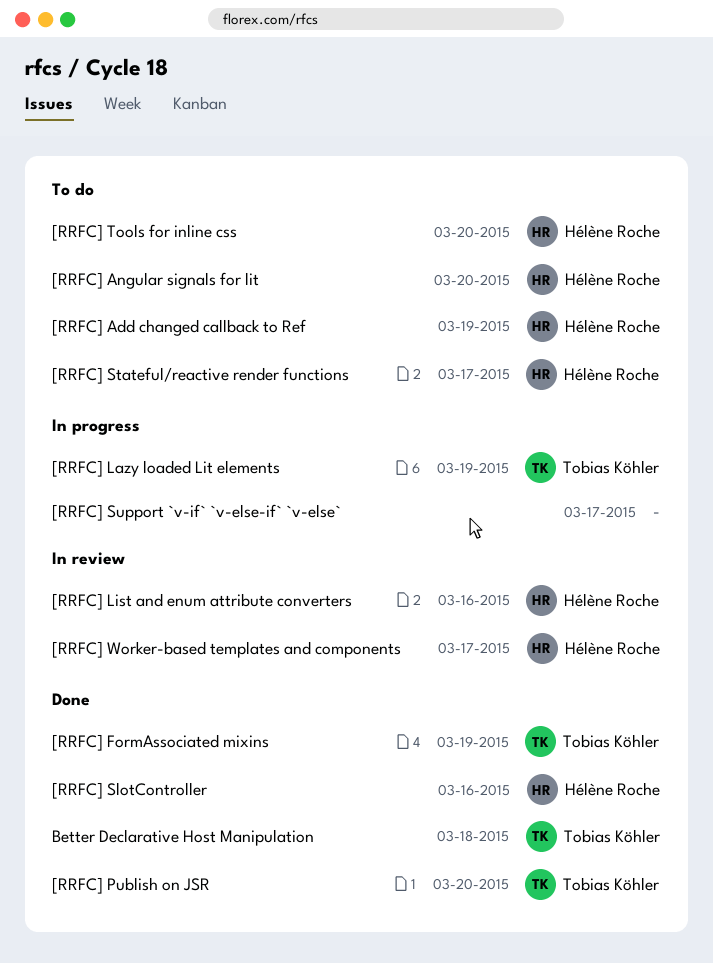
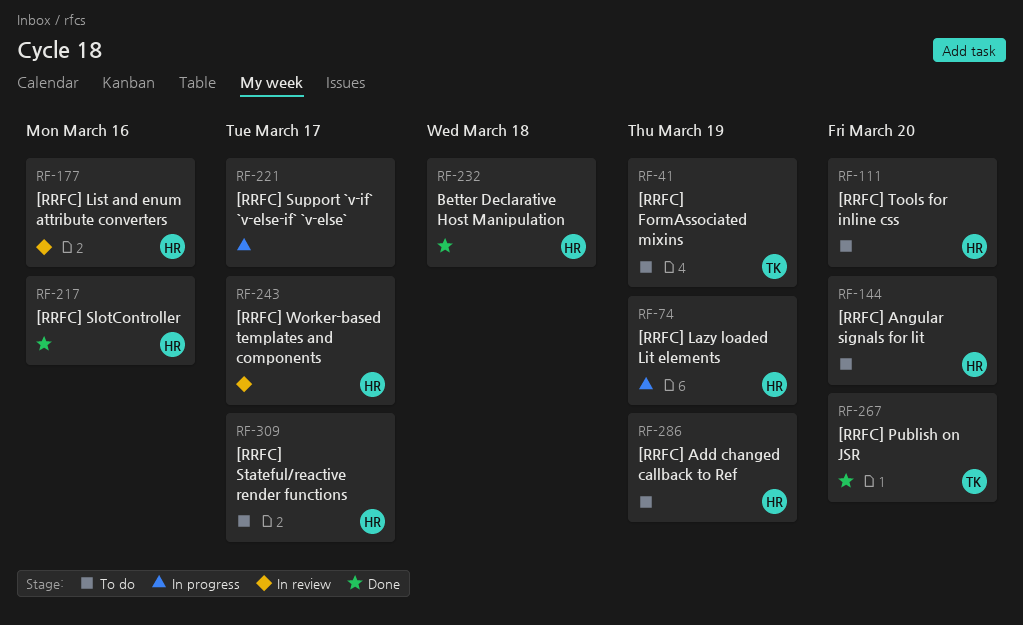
[RRFC] FormAssociated mixins, status: Done -> To do
[RRFC] Lazy loaded Lit elements, owner: Tobias Köhler -> Hélène Roche
Better Declarative Host Manipulation, owner: Tobias Köhler -> Hélène Roche

